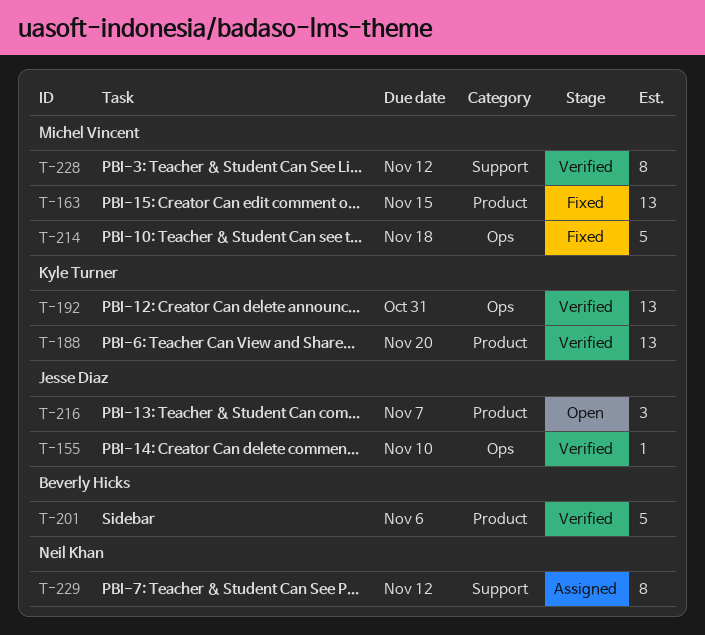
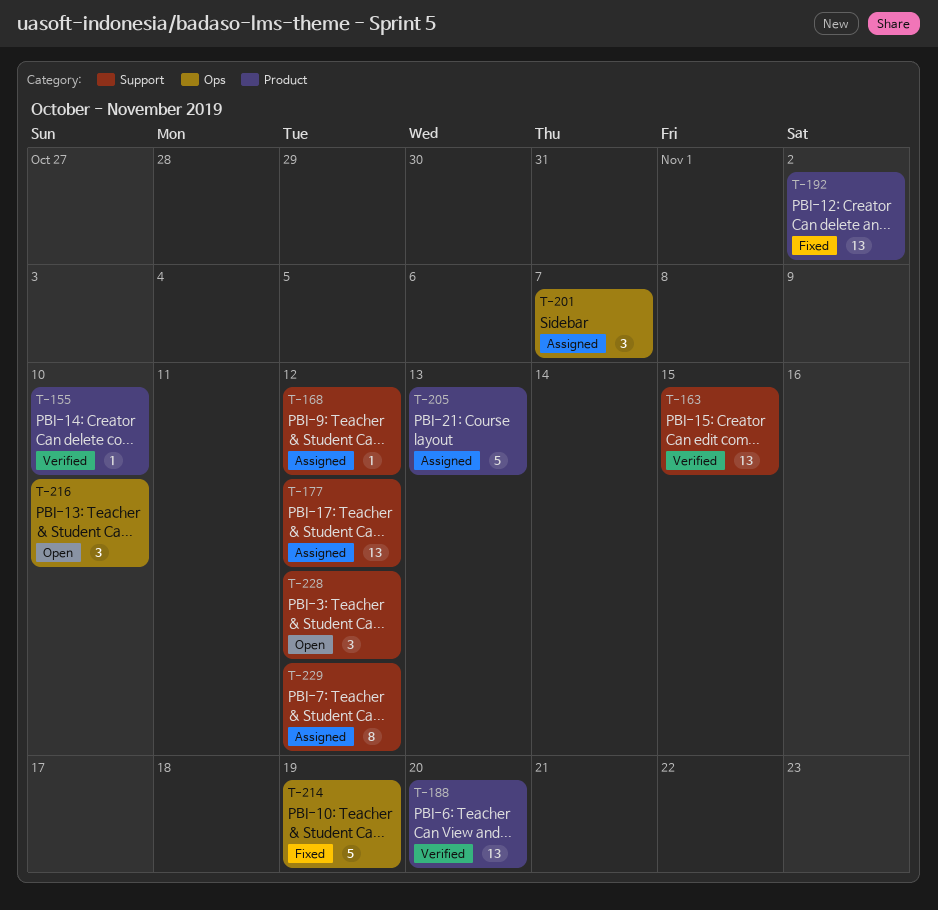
T-155, label: Ops -> Product
T-163, status: Fixed -> Verified
T-163, label: Product -> Support
T-168: none -> present
T-177: none -> present
T-192, status: Verified -> Fixed
T-192, label: Ops -> Product
T-192, due: Oct 31 -> Nov 2
T-201, status: Verified -> Assigned
T-201, label: Product -> Ops
T-201, estimate: 5 -> 3
T-201, due: Nov 6 -> Nov 7
T-205: none -> present
T-214, due: Nov 18 -> Nov 19
T-216, label: Product -> Ops
T-216, due: Nov 7 -> Nov 10
T-228, status: Verified -> Open
T-228, estimate: 8 -> 3

